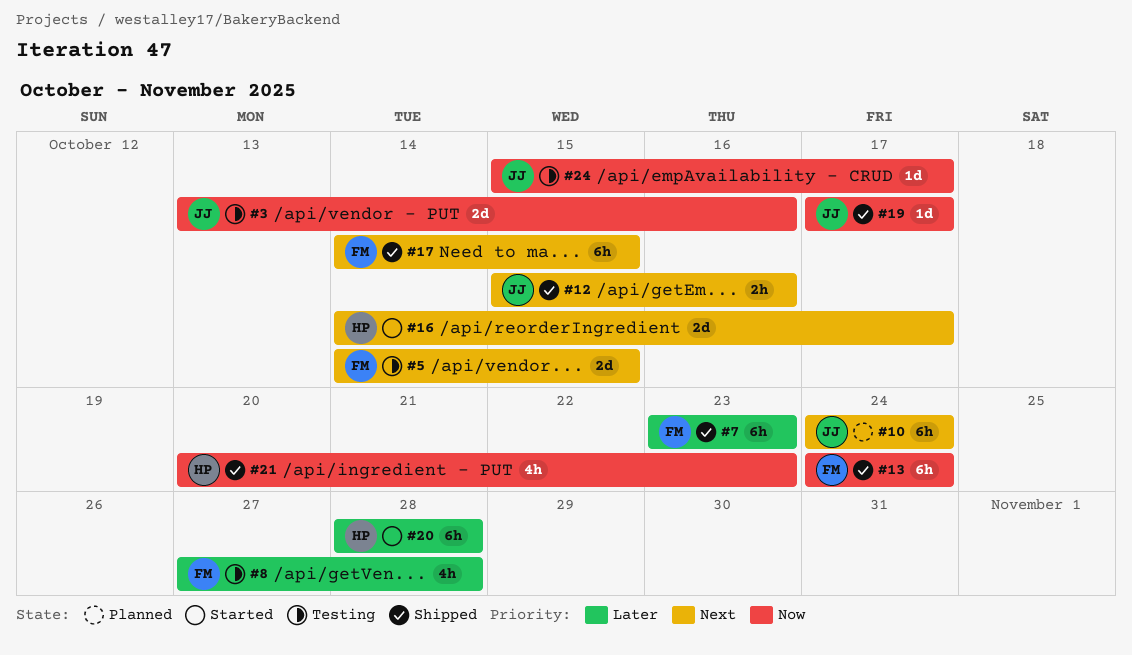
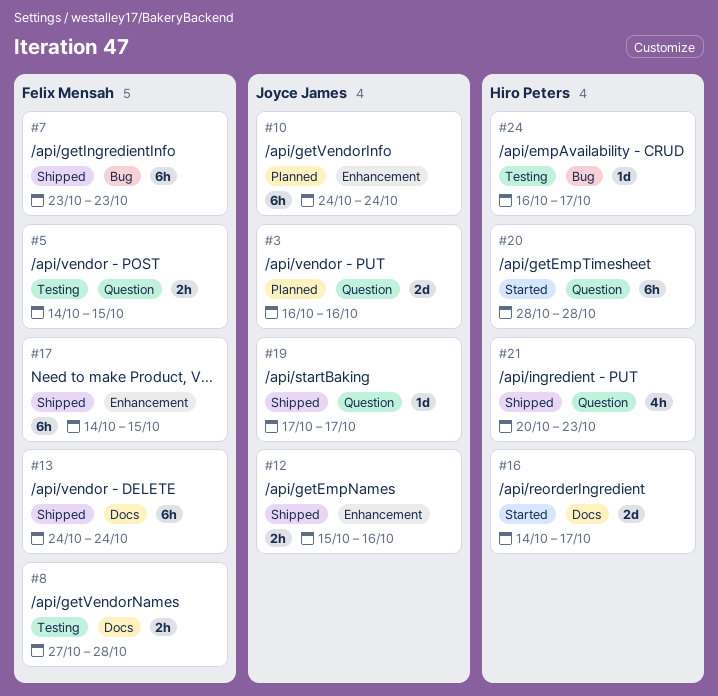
#3, status: Testing -> Planned
#3, start: Oct 13 -> Oct 16
#5, estimate: 2d -> 2h
#8, estimate: 4h -> 2h
#24, owner: Joyce James -> Hiro Peters
#24, start: Oct 15 -> Oct 16

